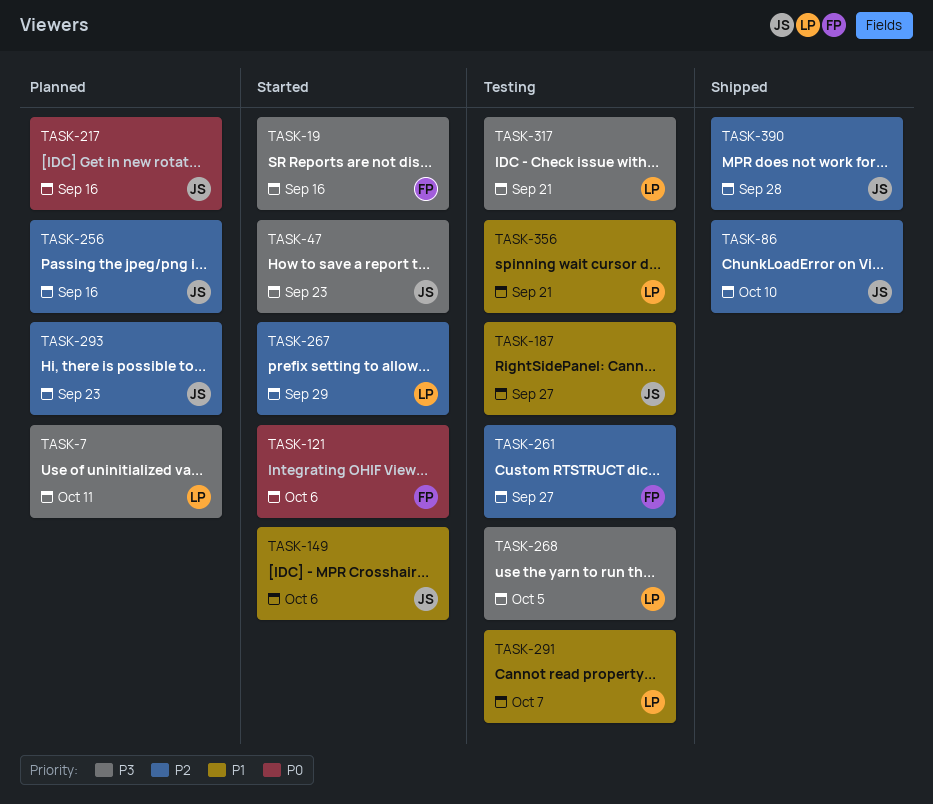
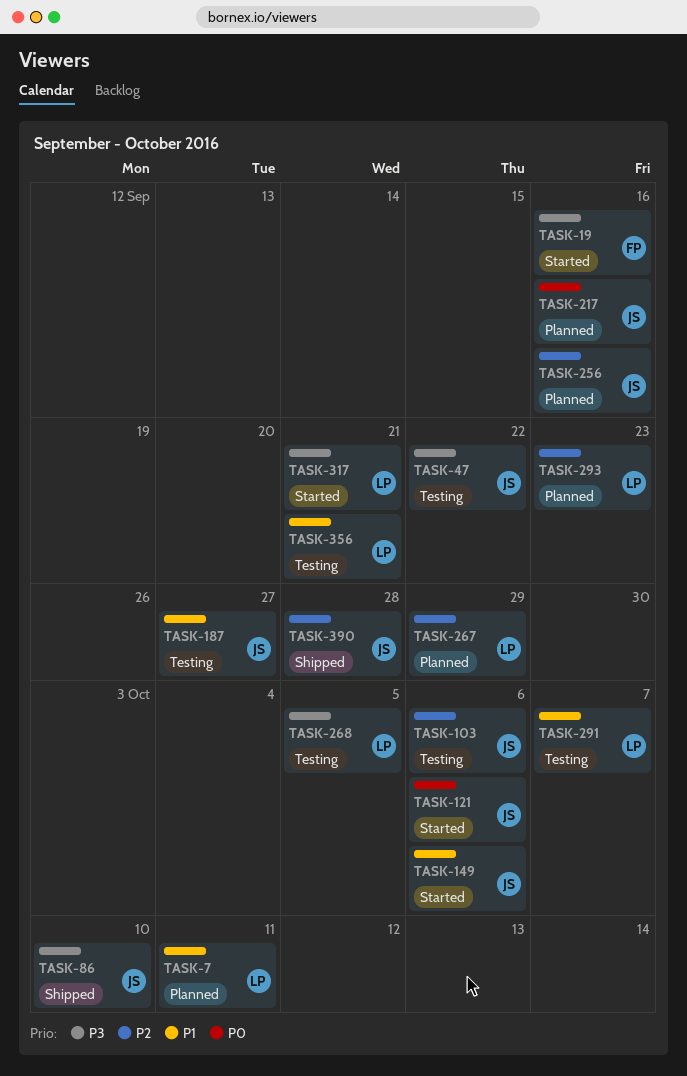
TASK-7, priority: P3 -> P1
TASK-47, status: Started -> Testing
TASK-47, due: Sep 23 -> Sep 22
TASK-86, priority: P2 -> P3
TASK-103: none -> present
TASK-121, owner: FP -> JS
TASK-261: present -> none
TASK-267, status: Started -> Planned
TASK-293, owner: JS -> LP
TASK-317, status: Testing -> Started

